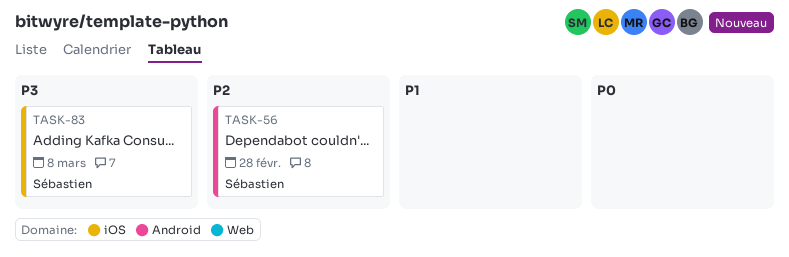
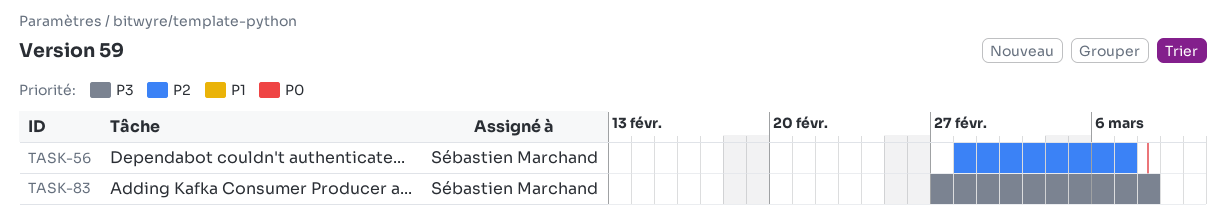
TASK-56, due: Feb 28 -> Mar 7

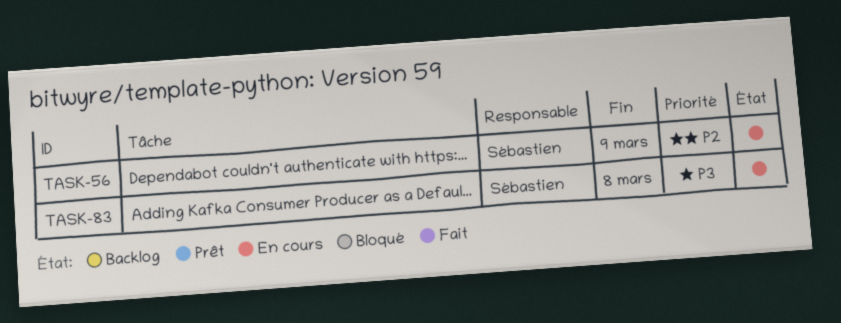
TASK-56, due: Mar 7 -> Mar 9

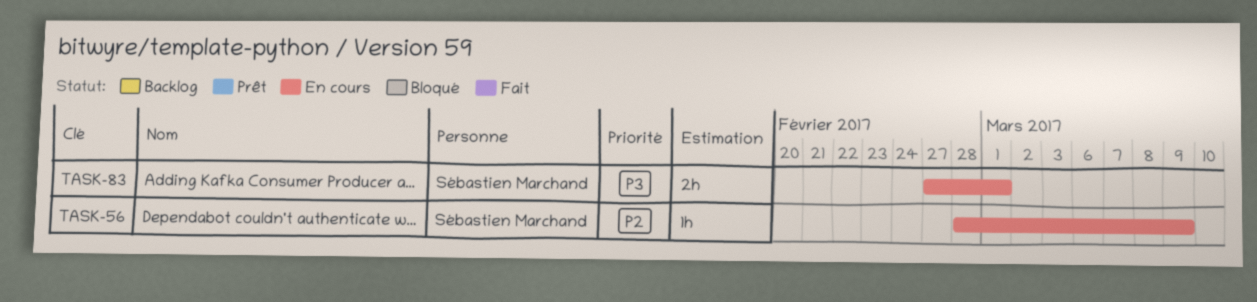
TASK-83, due: Mar 8 -> Mar 1

